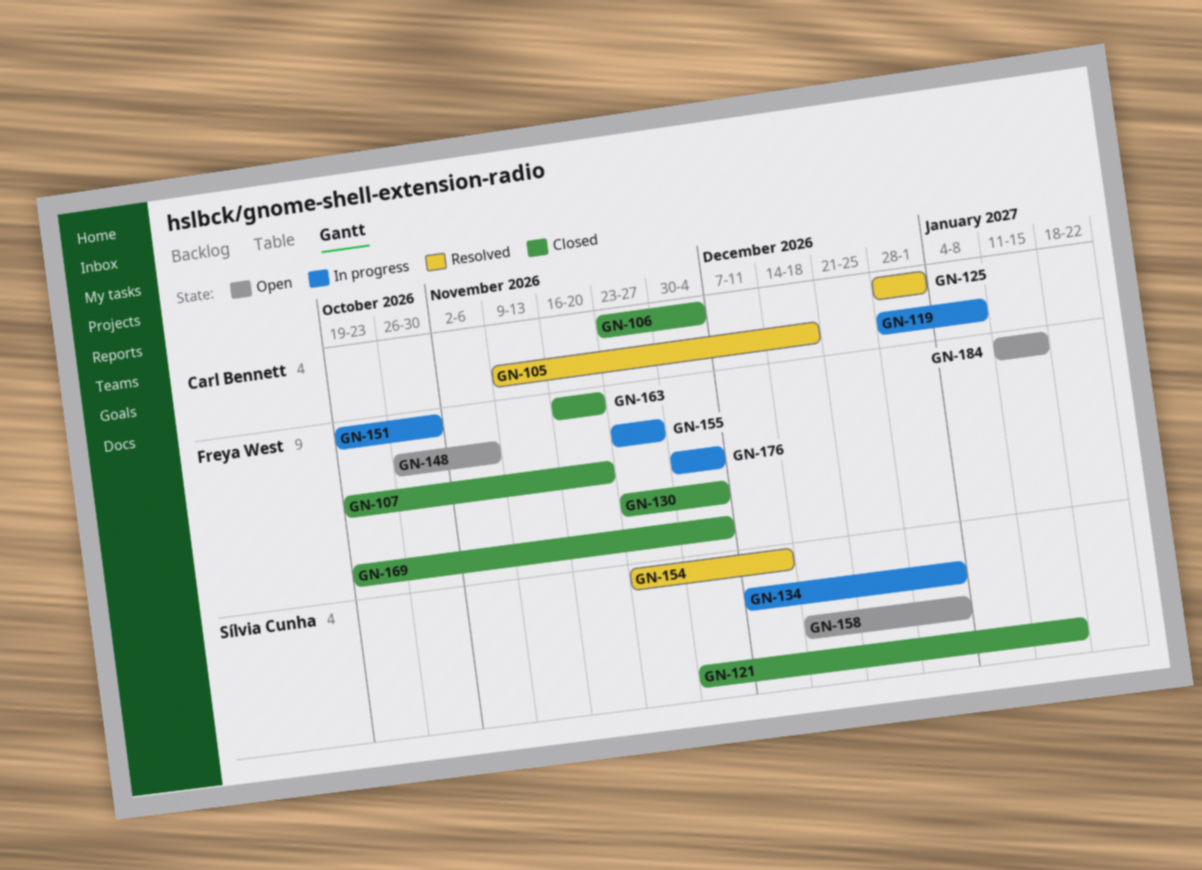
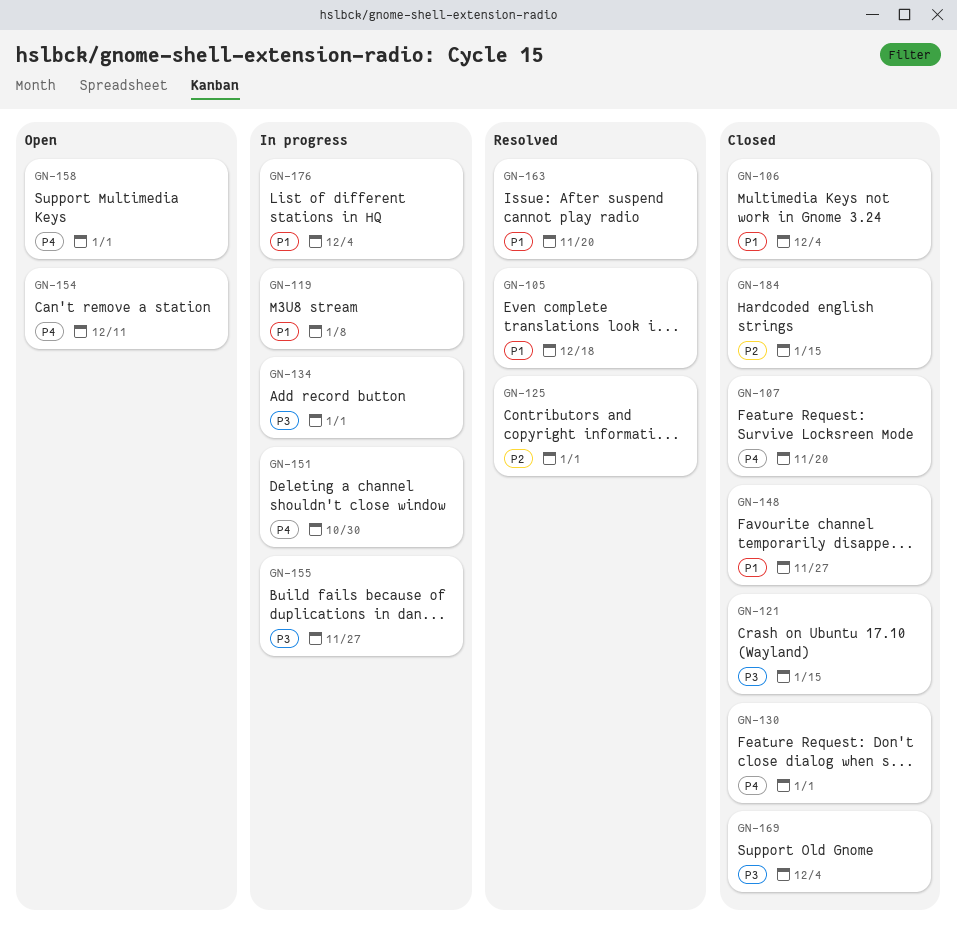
GN-130, due: Dec 4 -> Jan 1
GN-148, status: Open -> Closed
GN-148, due: Nov 6 -> Nov 27
GN-154, status: Resolved -> Open
GN-163, status: Closed -> Resolved
GN-184, status: Open -> Closed

